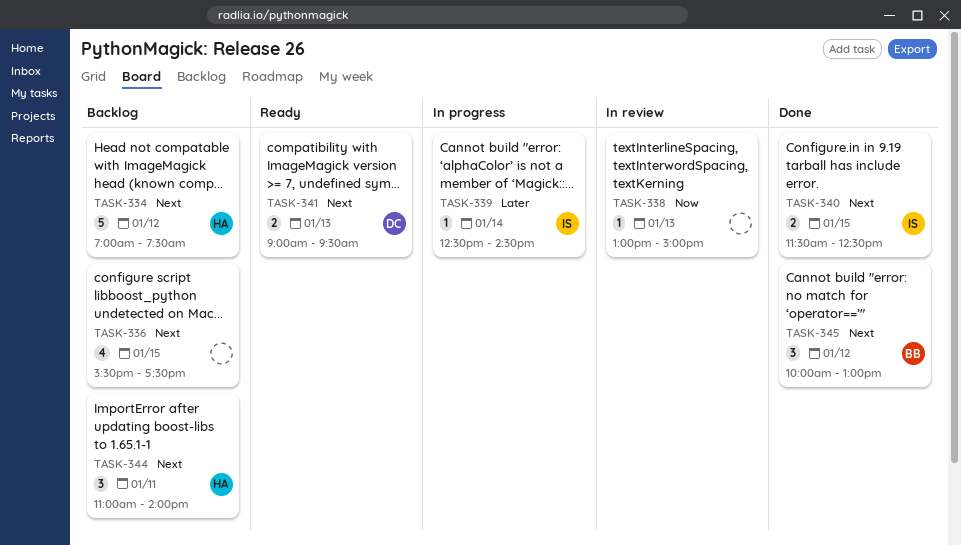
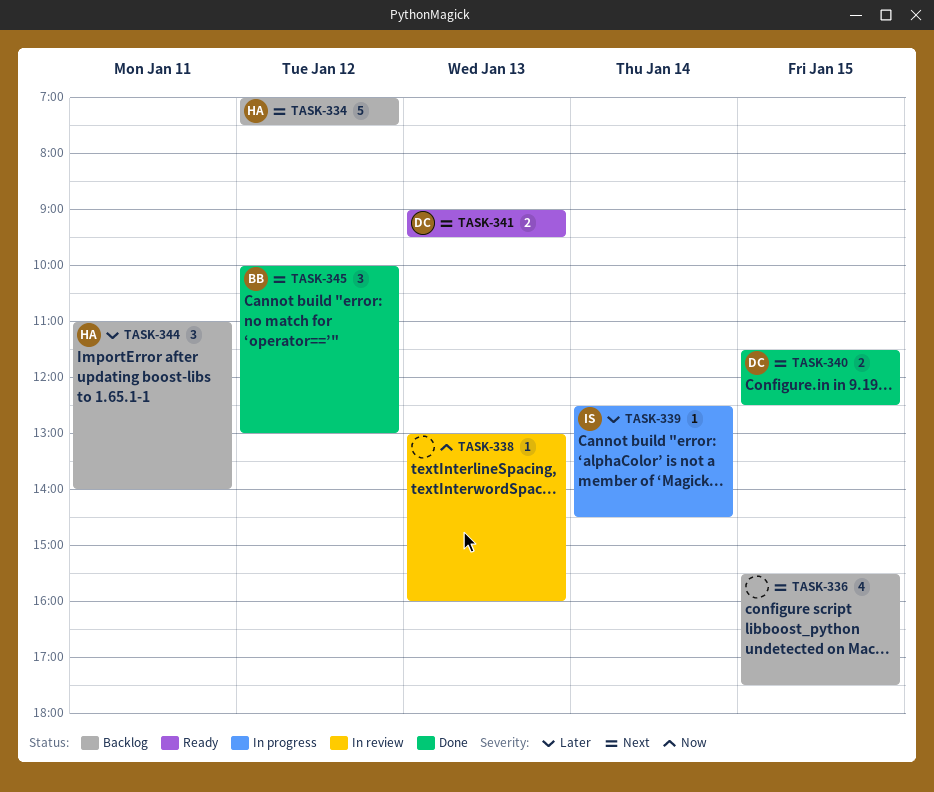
TASK-338, ends: 15:00 -> 16:00
TASK-340, owner: IS -> DC
TASK-344, priority: Next -> Later

